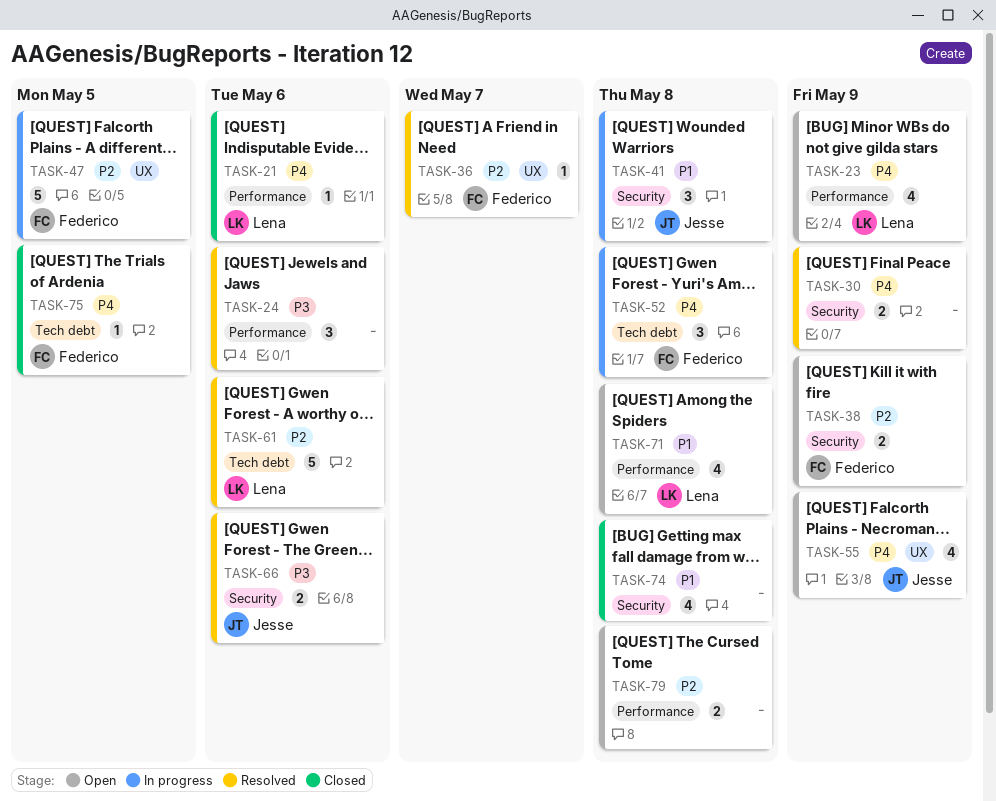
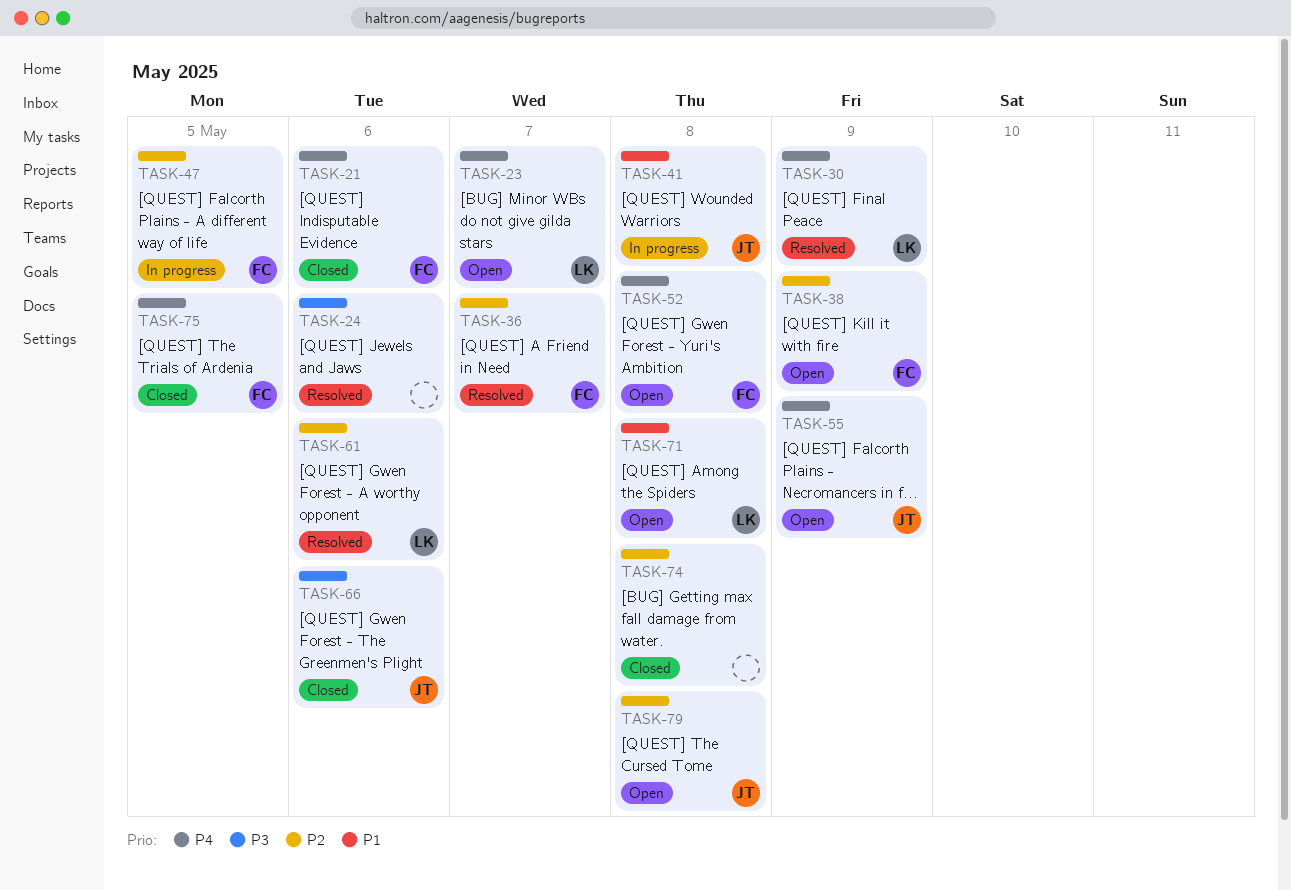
TASK-21, owner: Lena -> Federico
TASK-23, due: May 9 -> May 7
TASK-30, owner: none -> Lena
TASK-52, status: In progress -> Open
TASK-66, status: Resolved -> Closed
TASK-74, priority: P1 -> P2
TASK-79, owner: none -> Jesse

